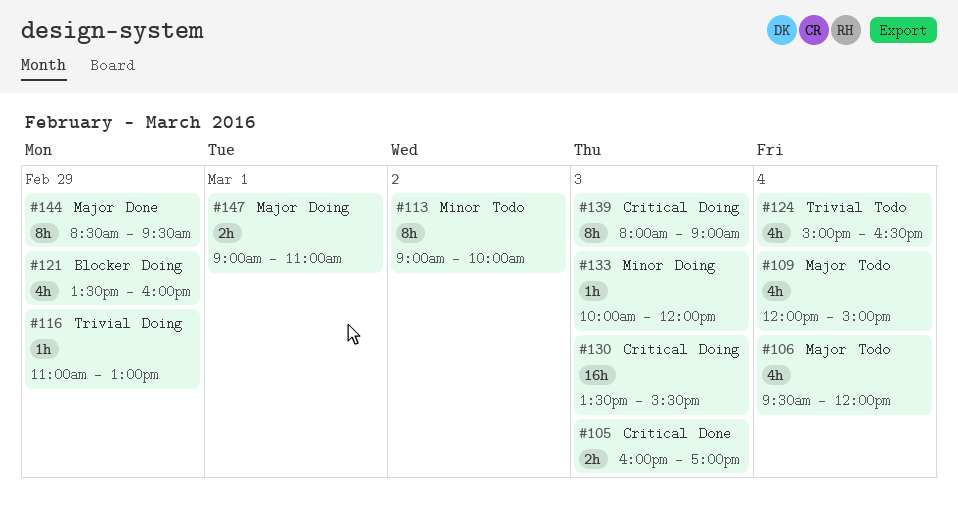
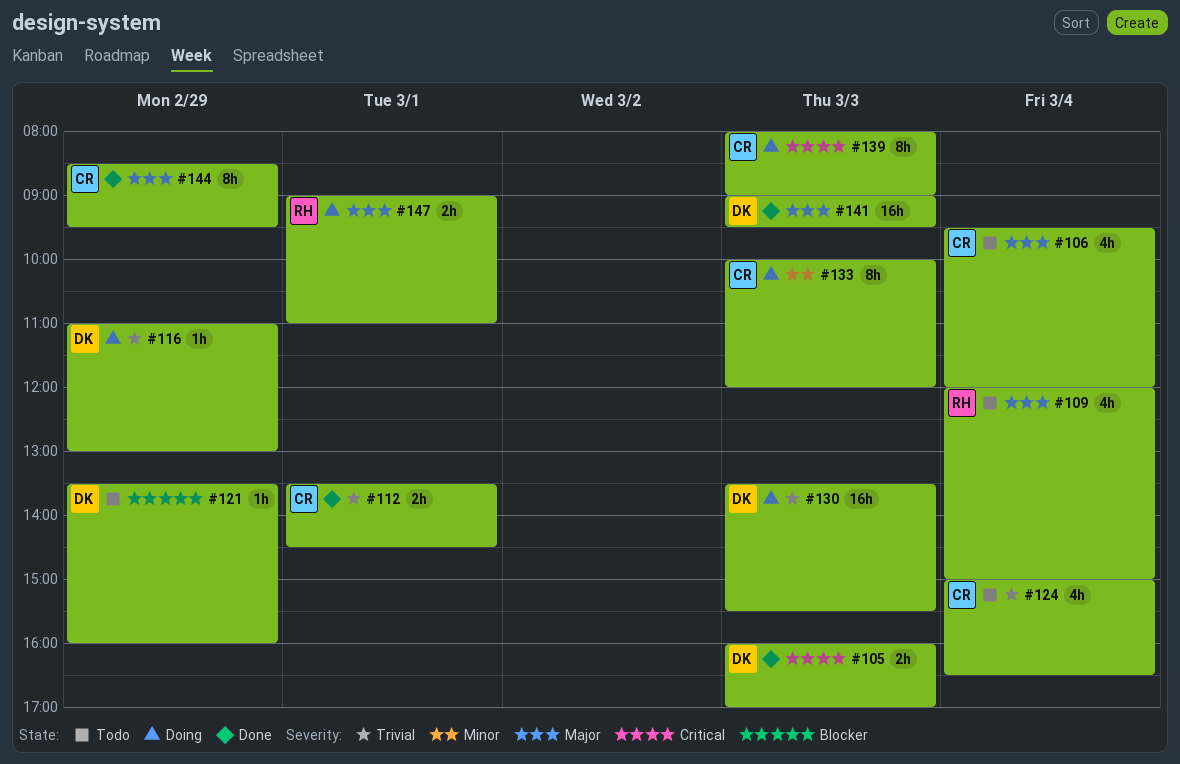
#112: none -> present
#113: present -> none
#121, status: Doing -> Todo
#121, estimate: 4h -> 1h
#130, priority: Critical -> Trivial
#133, estimate: 1h -> 8h
#141: none -> present

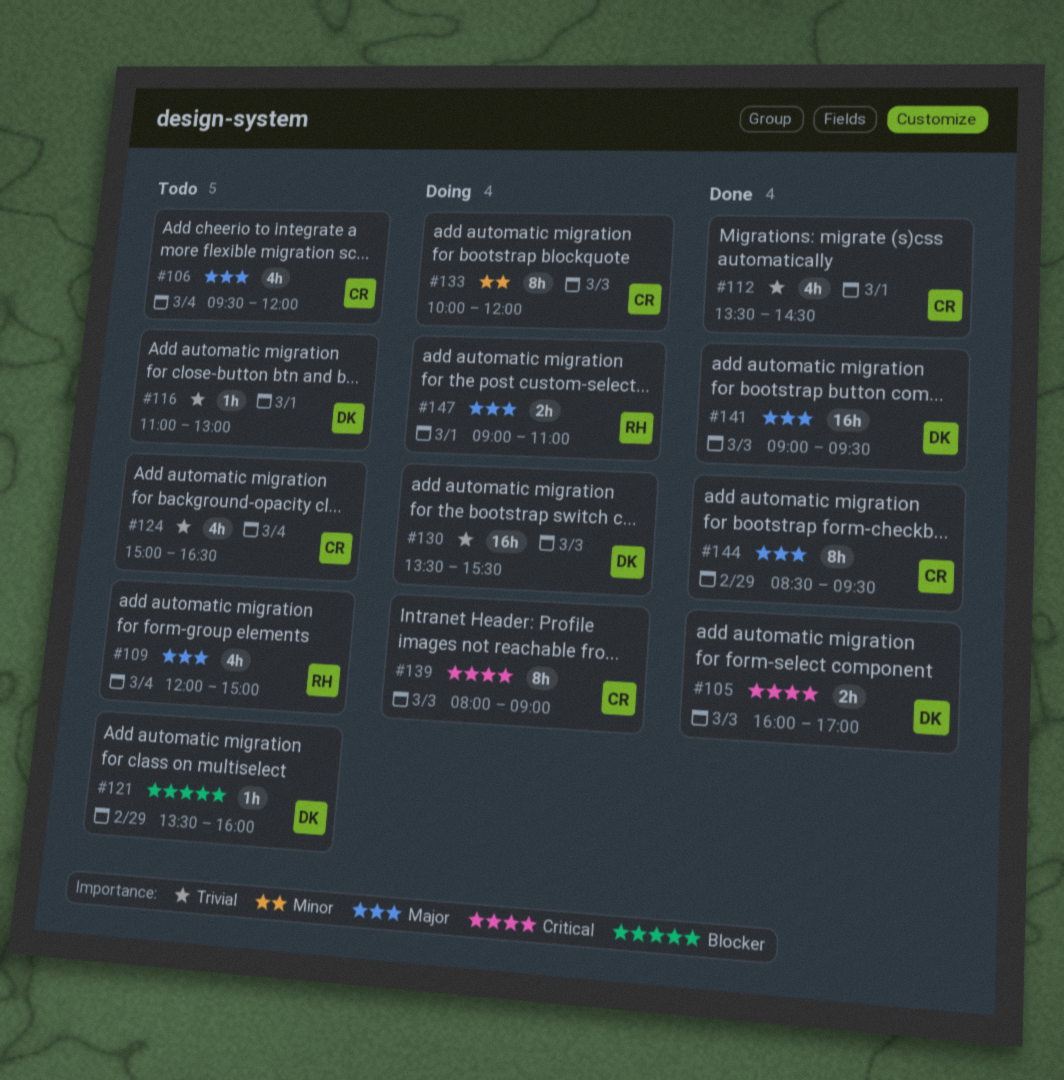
#112, estimate: 2h -> 4h
#116, status: Doing -> Todo
#116, day: Feb 29 -> Mar 1

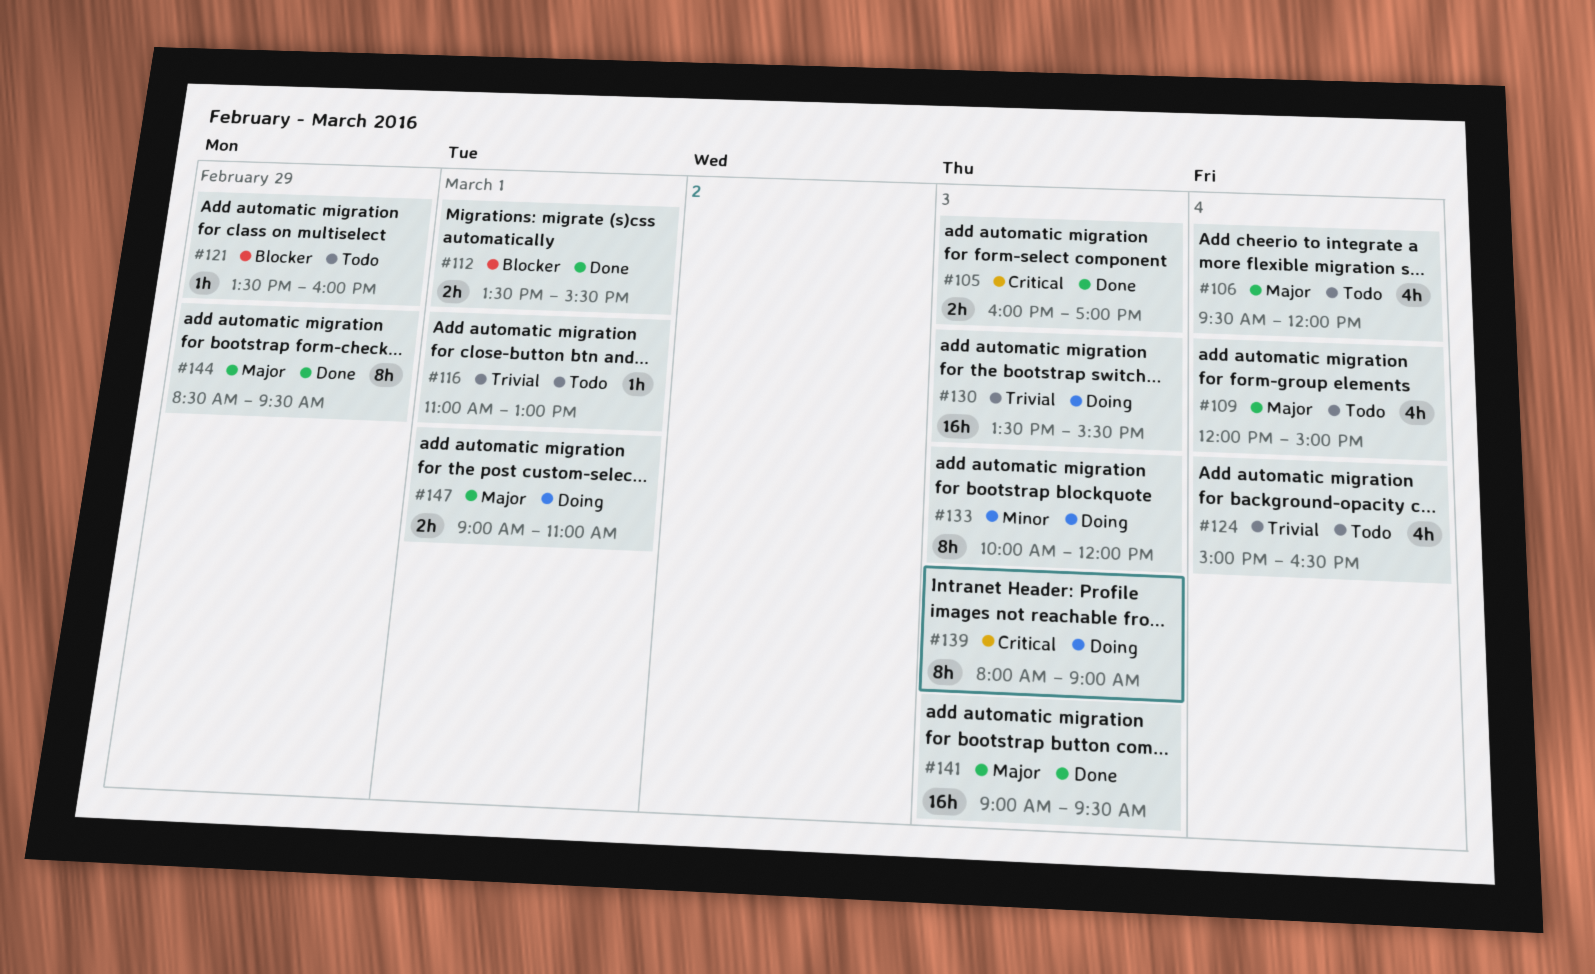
#112, priority: Trivial -> Blocker
#112, estimate: 4h -> 2h
#112, ends: 14:30 -> 15:30

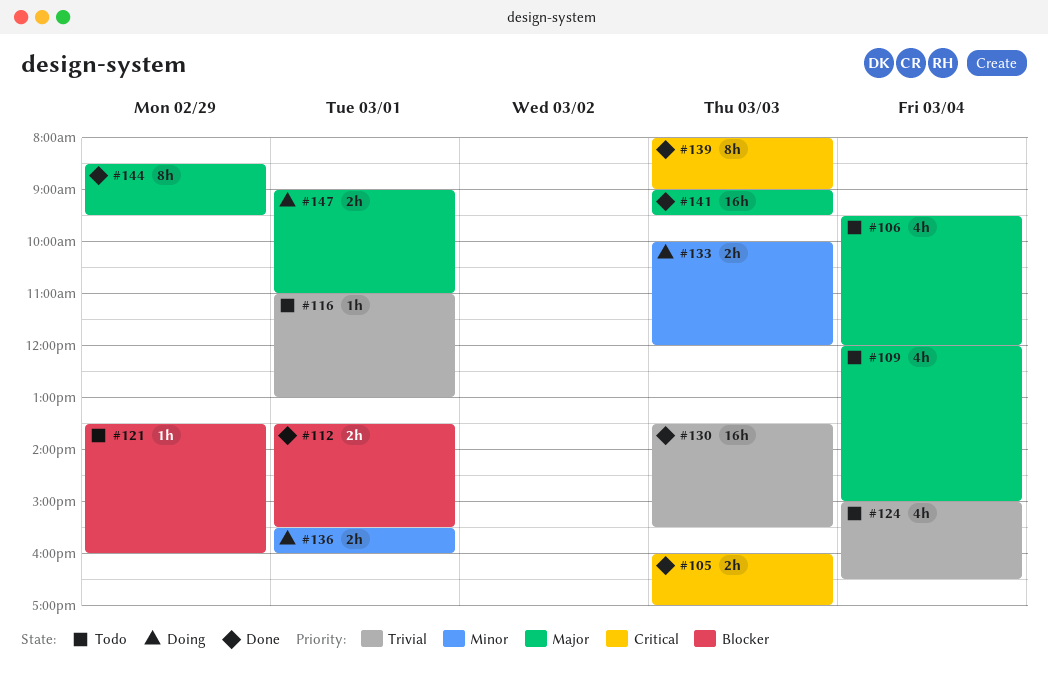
#130, status: Doing -> Done
#133, estimate: 8h -> 2h
#136: none -> present
#139, status: Doing -> Done

